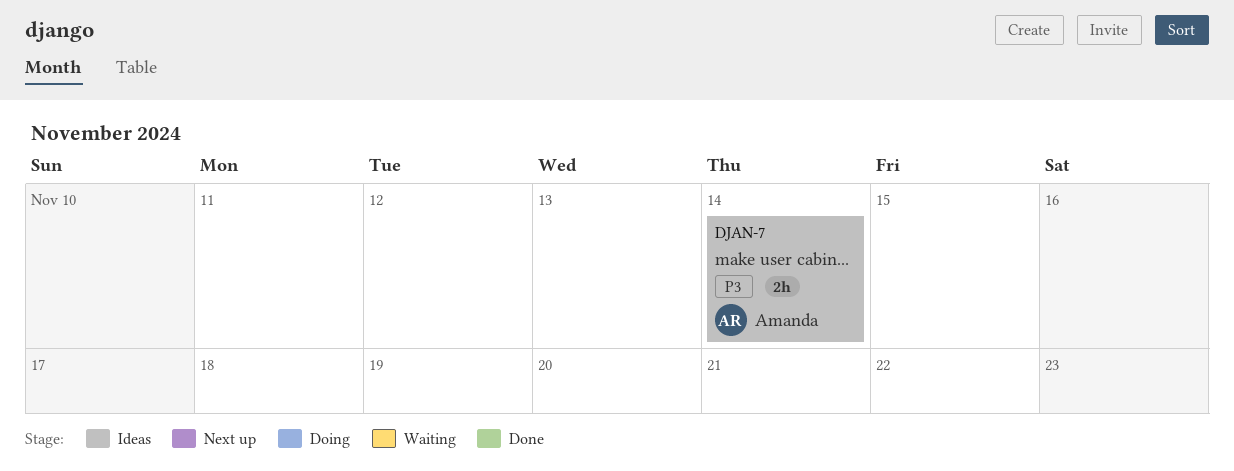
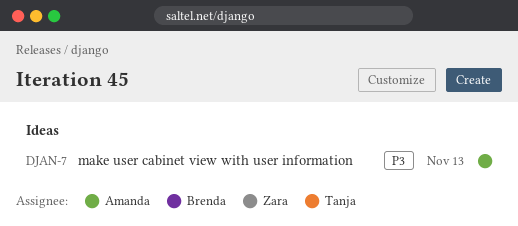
DJAN-7, due: Nov 14 -> Nov 13

